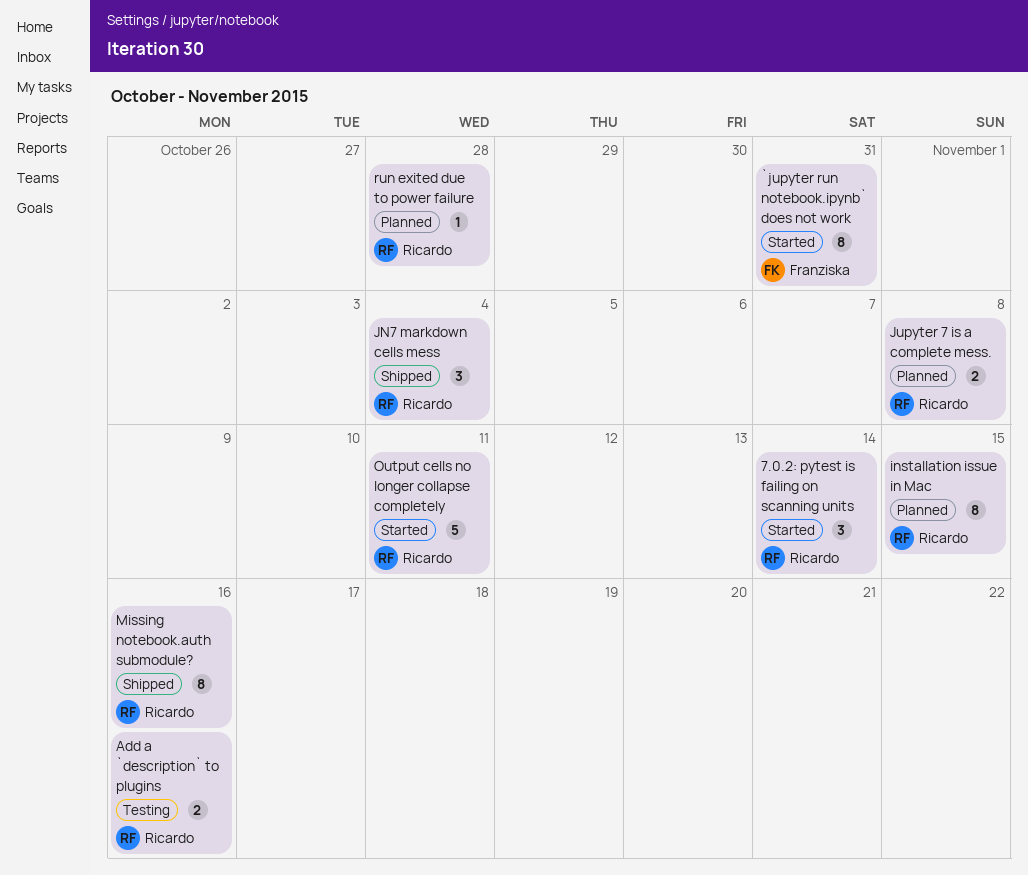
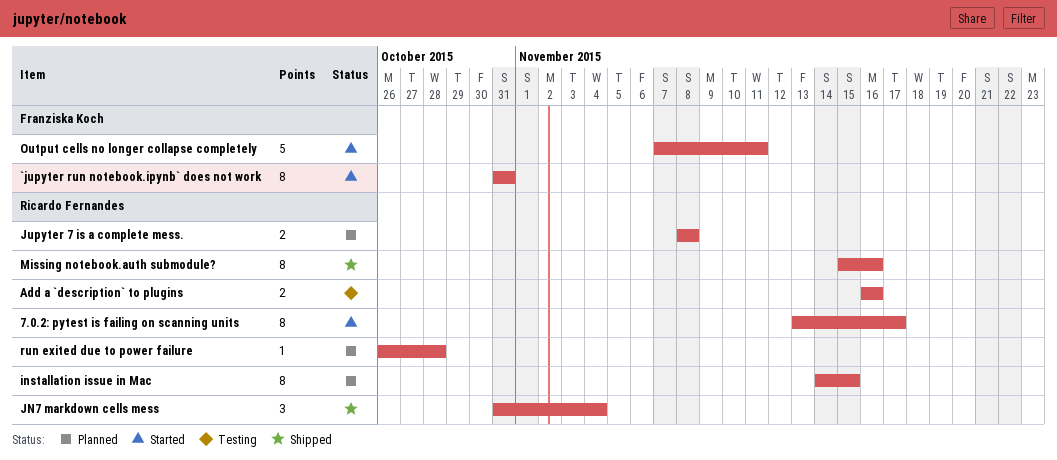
7.0.2: pytest is failing on scanning units, estimate: 3 -> 8
7.0.2: pytest is failing on scanning units, due: Nov 14 -> Nov 17
Output cells no longer collapse completely, owner: Ricardo Fernandes -> Franziska Koch

